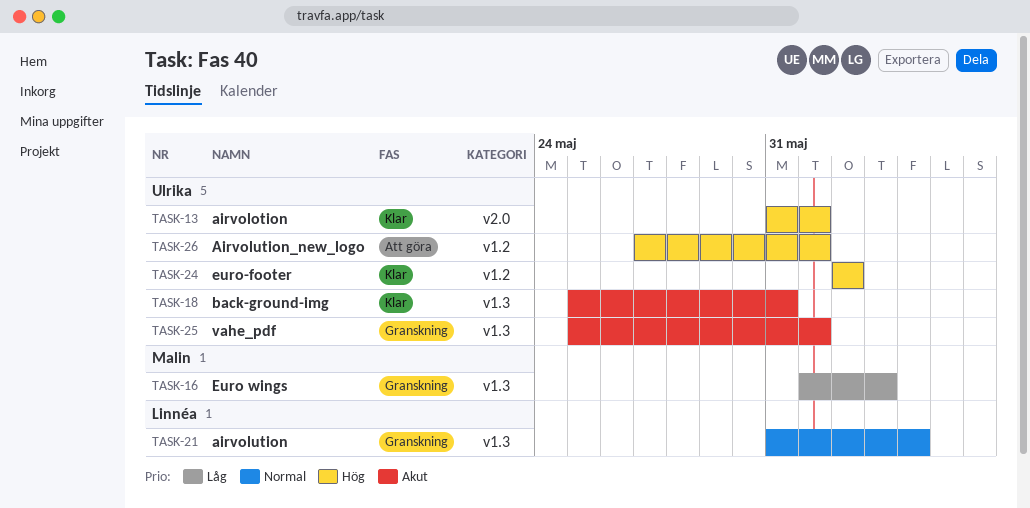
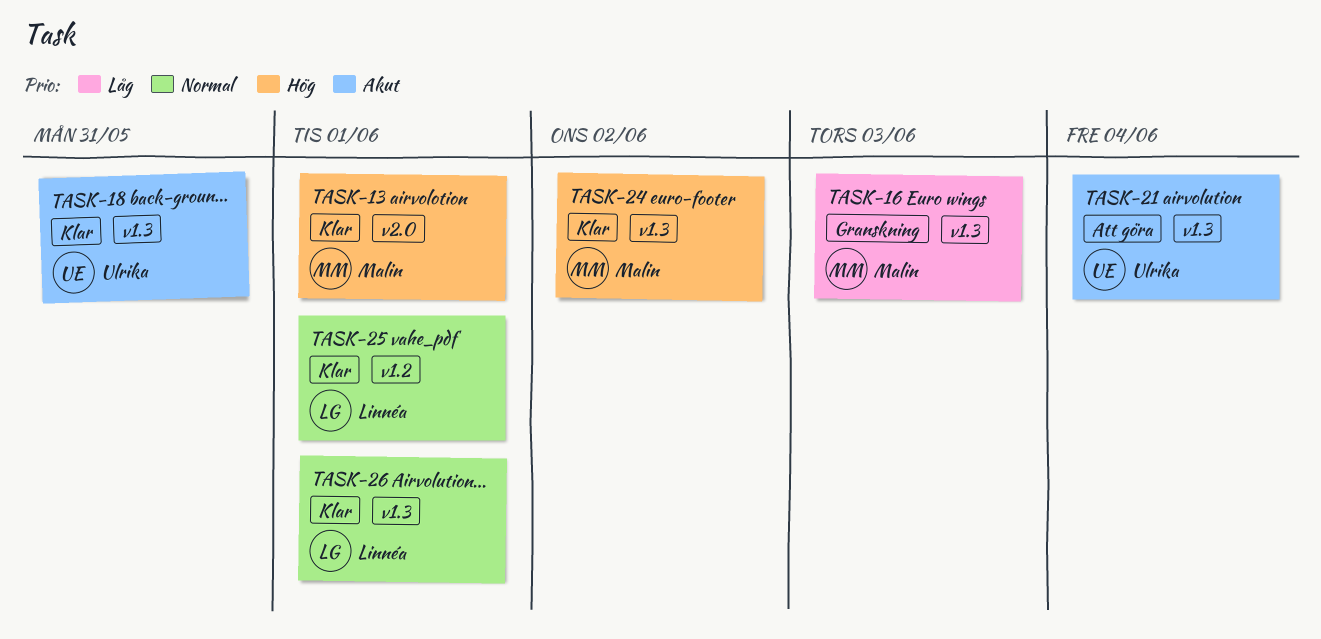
TASK-13, owner: Ulrika -> Malin
TASK-21, status: Granskning -> Att göra
TASK-21, owner: Linnéa -> Ulrika
TASK-21, priority: Normal -> Akut
TASK-24, owner: Ulrika -> Malin
TASK-24, label: v1.2 -> v1.3
TASK-25, status: Granskning -> Klar
TASK-25, owner: Ulrika -> Linnéa
TASK-25, priority: Akut -> Normal
TASK-25, label: v1.3 -> v1.2
TASK-26, status: Att göra -> Klar
TASK-26, owner: Ulrika -> Linnéa
TASK-26, priority: Hög -> Normal
TASK-26, label: v1.2 -> v1.3

